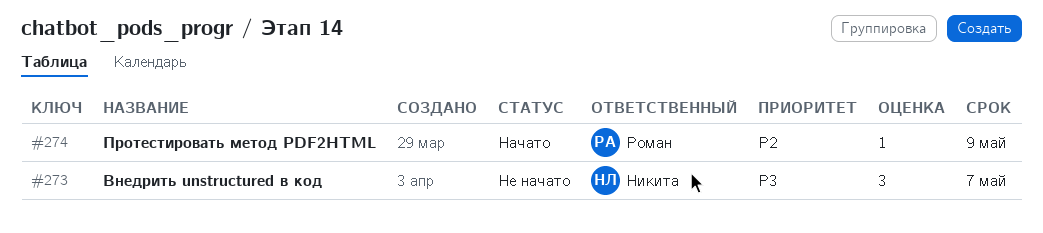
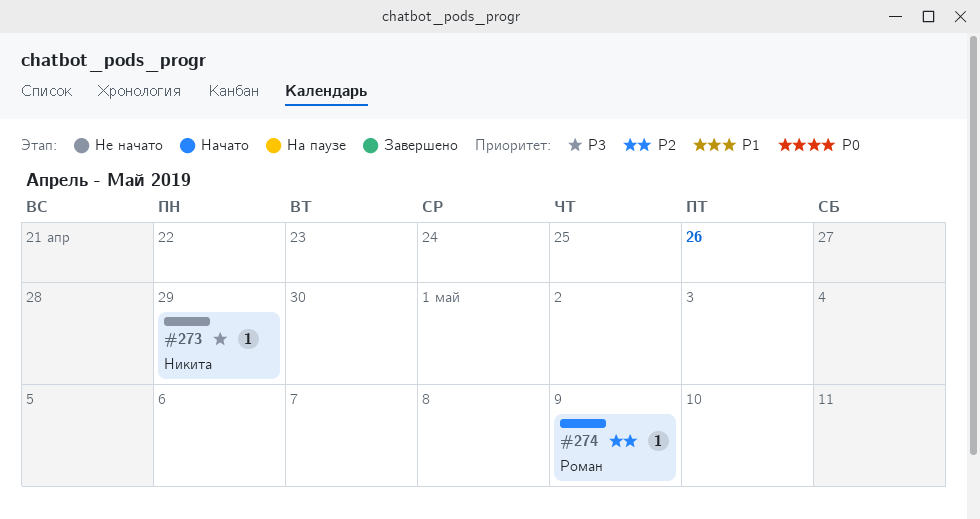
#273, estimate: 3 -> 1
#273, due: May 7 -> Apr 29

